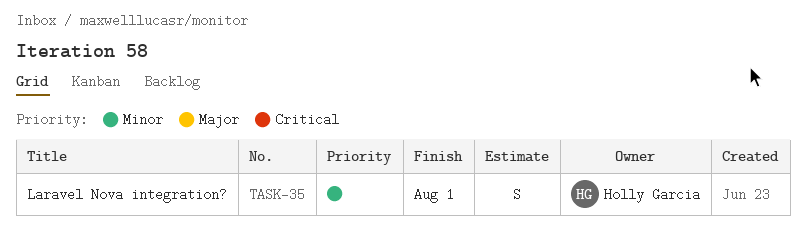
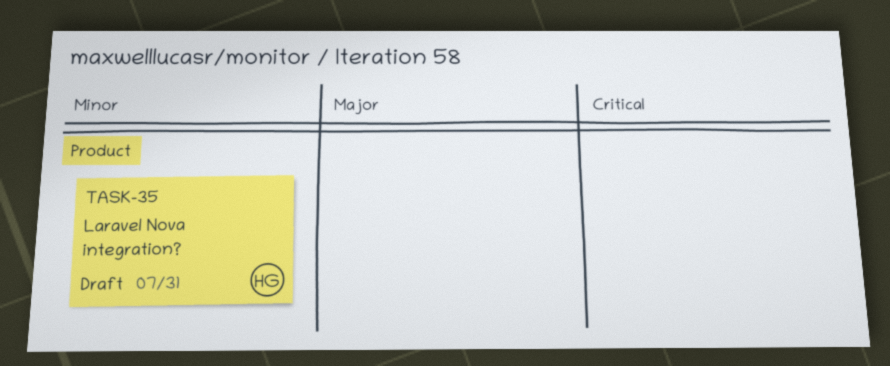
TASK-35, due: Aug 1 -> Jul 31

